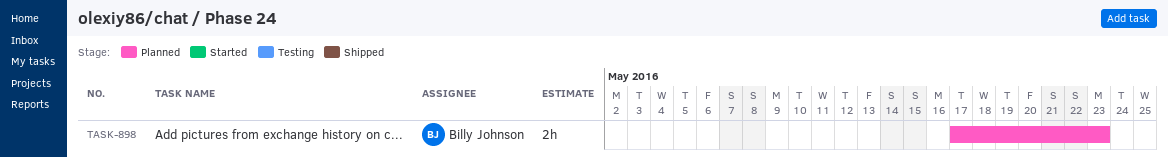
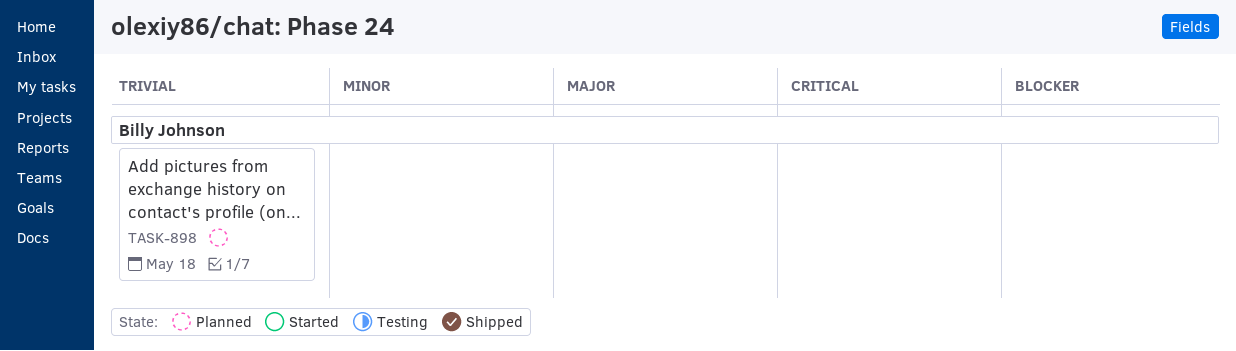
TASK-898, due: May 23 -> May 18

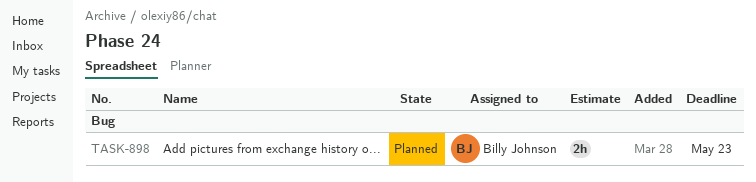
TASK-898, due: May 18 -> May 23

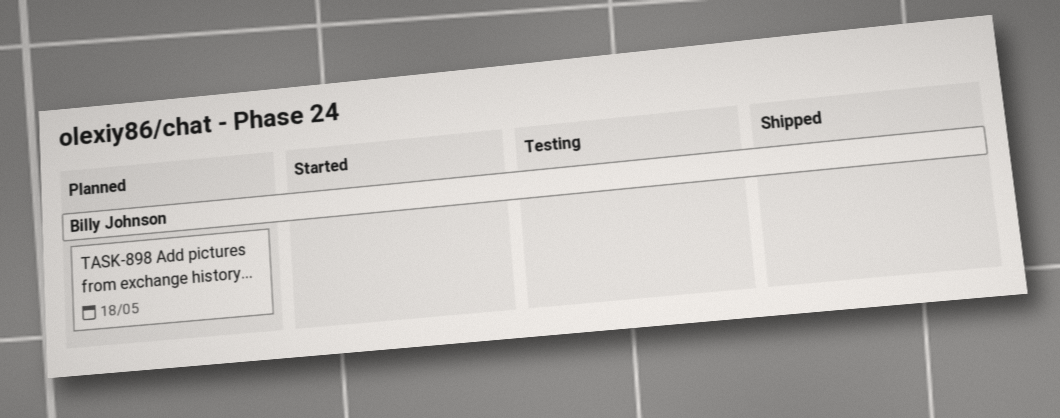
TASK-898, due: May 23 -> May 18

